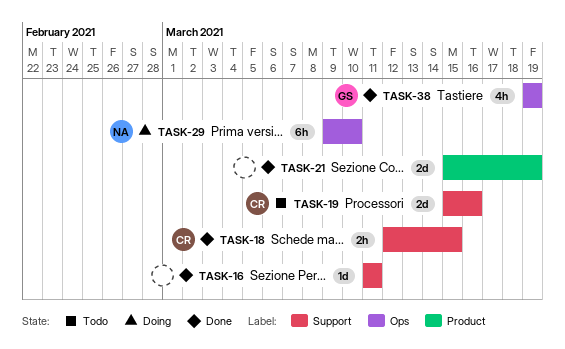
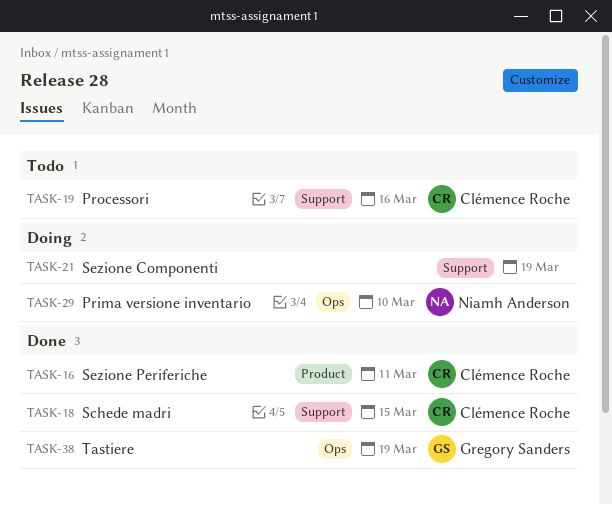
TASK-16, owner: none -> Clémence Roche
TASK-16, label: Support -> Product
TASK-21, status: Done -> Doing
TASK-21, label: Product -> Support

